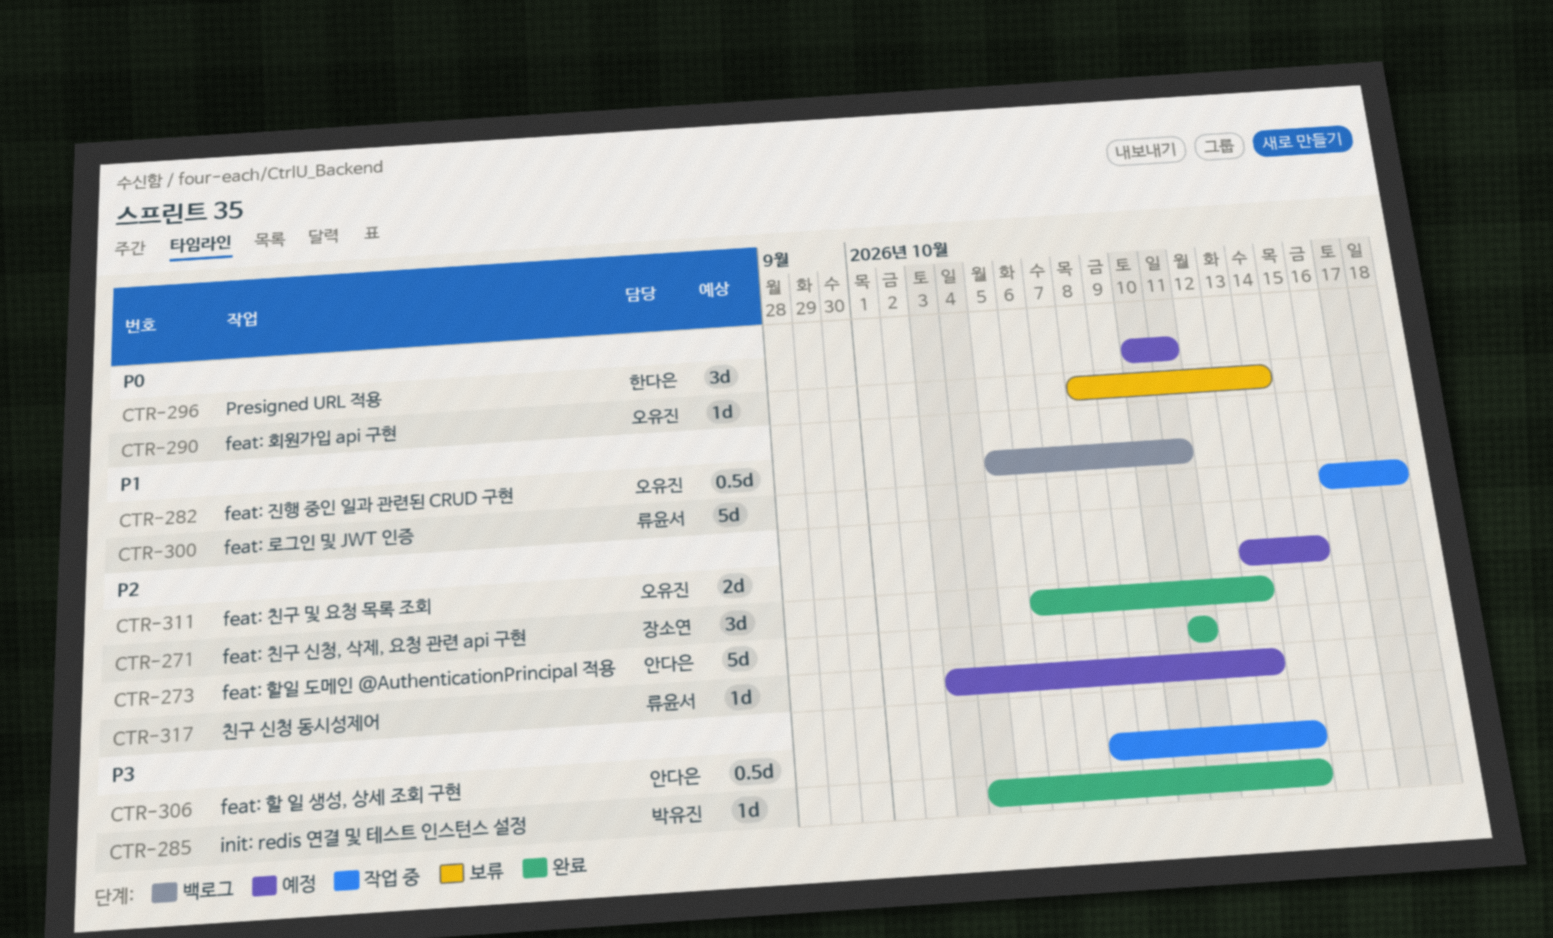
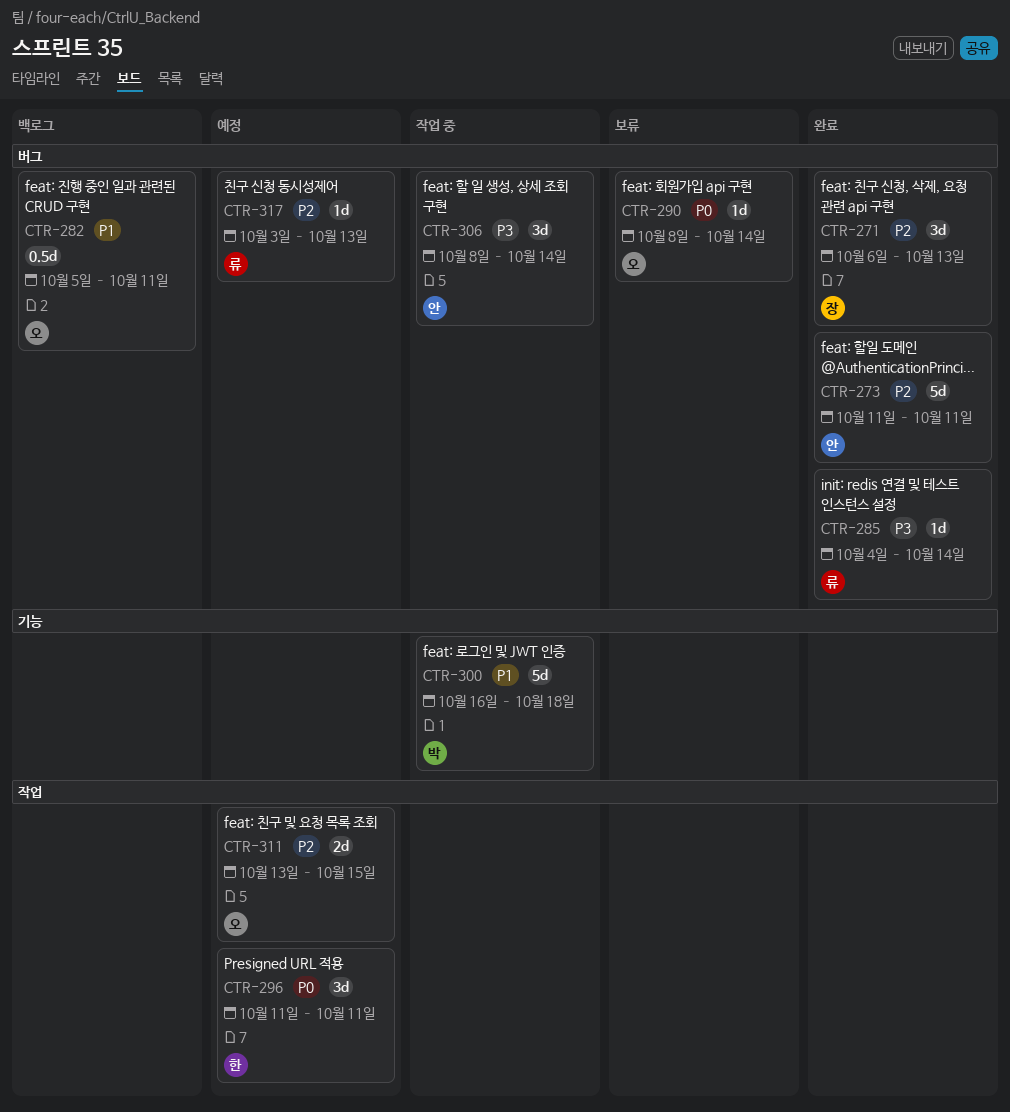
CTR-285, owner: 박유진 -> 류윤서
CTR-296, start: Oct 10 -> Oct 11
CTR-300, owner: 류윤서 -> 박유진
CTR-306, estimate: 0.5d -> 3d

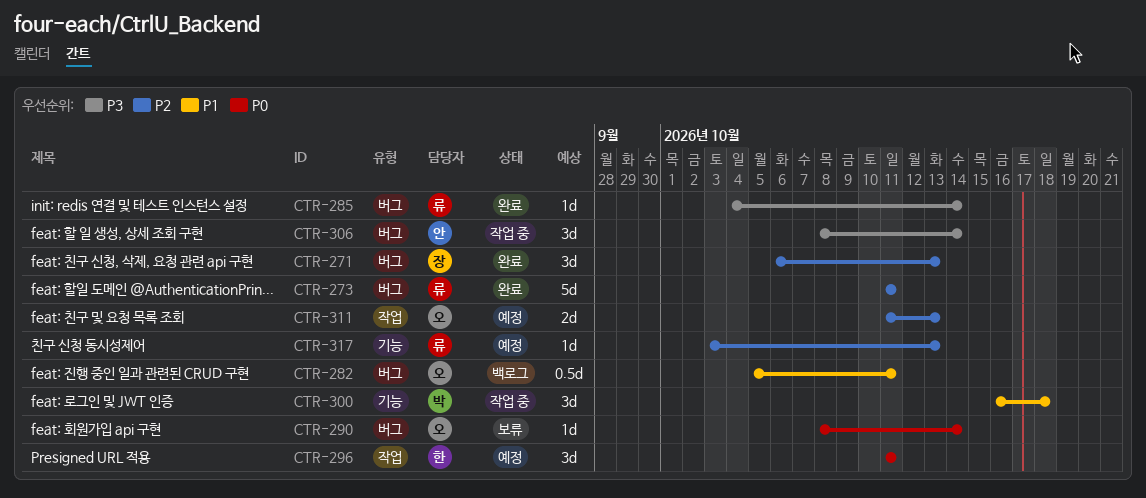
CTR-273, owner: 안 -> 류
CTR-300, estimate: 5d -> 3d
CTR-311, start: Oct 13 -> Oct 11
CTR-311, due: Oct 15 -> Oct 13
CTR-317, label: 버그 -> 기능

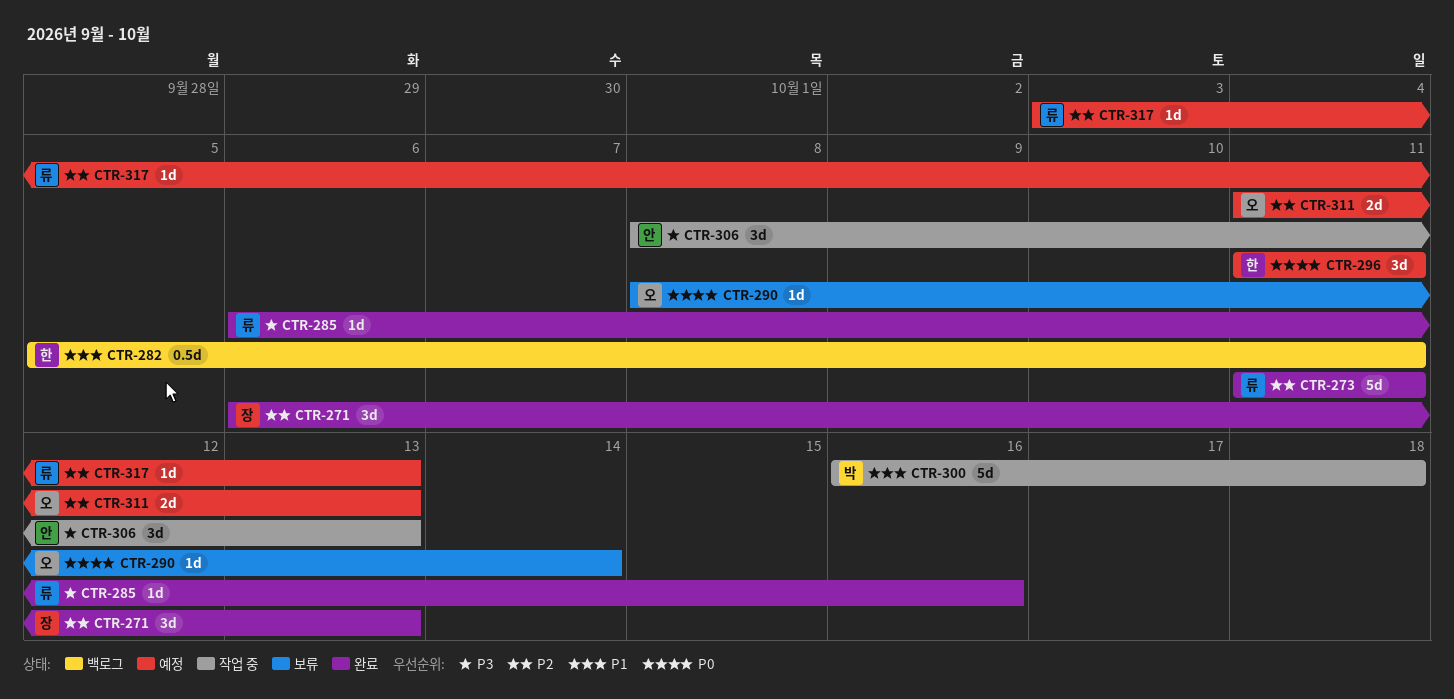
CTR-282, owner: 오 -> 한
CTR-285, start: Oct 4 -> Oct 6
CTR-285, due: Oct 14 -> Oct 16
CTR-300, estimate: 3d -> 5d
CTR-306, due: Oct 14 -> Oct 13

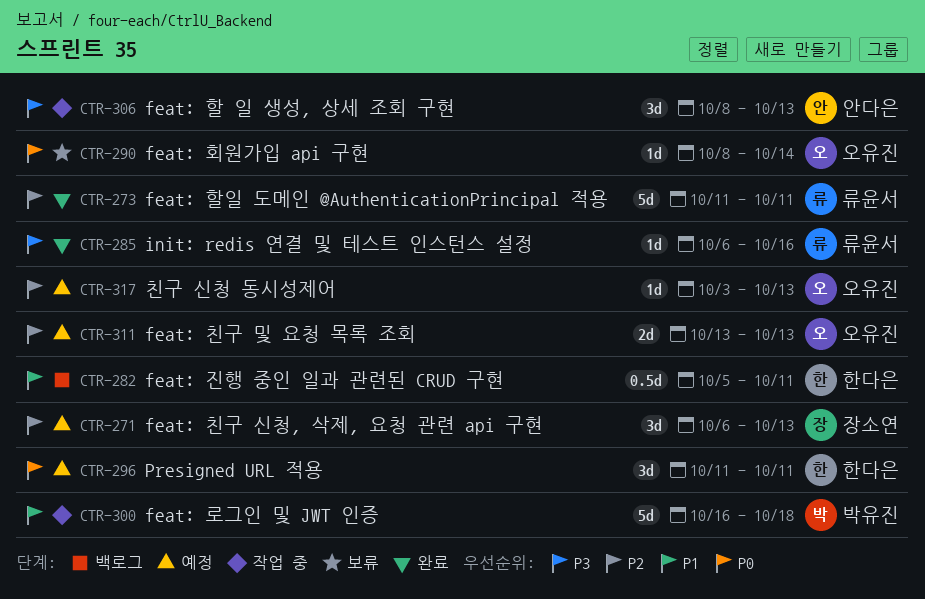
CTR-271, status: 완료 -> 예정
CTR-311, start: Oct 11 -> Oct 13
CTR-317, owner: 류윤서 -> 오유진

